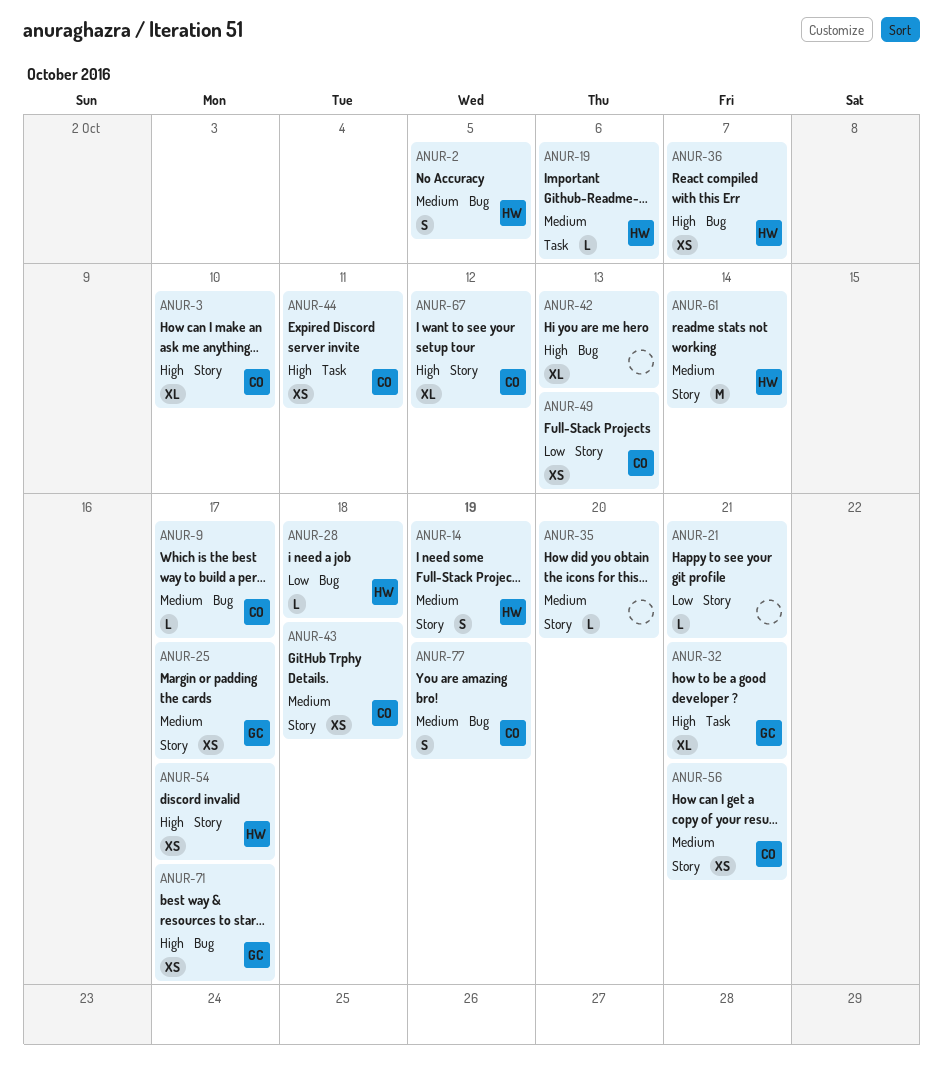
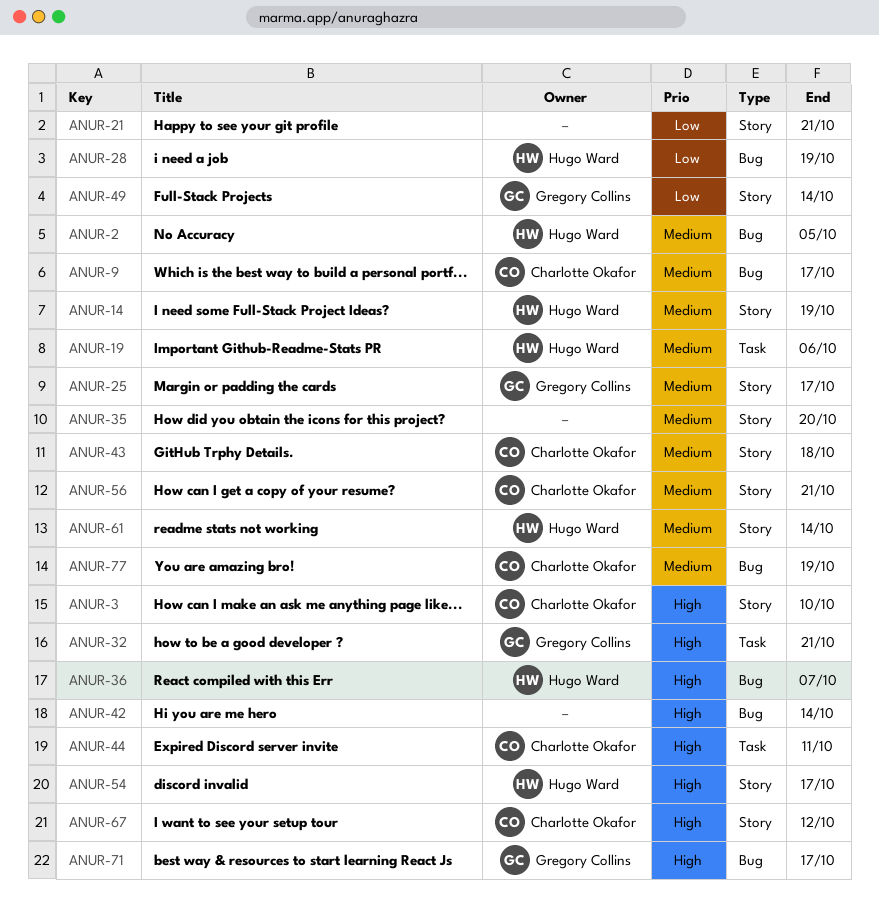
ANUR-28, due: Oct 18 -> Oct 19
ANUR-42, due: Oct 13 -> Oct 14
ANUR-49, owner: Charlotte Okafor -> Gregory Collins
ANUR-49, due: Oct 13 -> Oct 14

